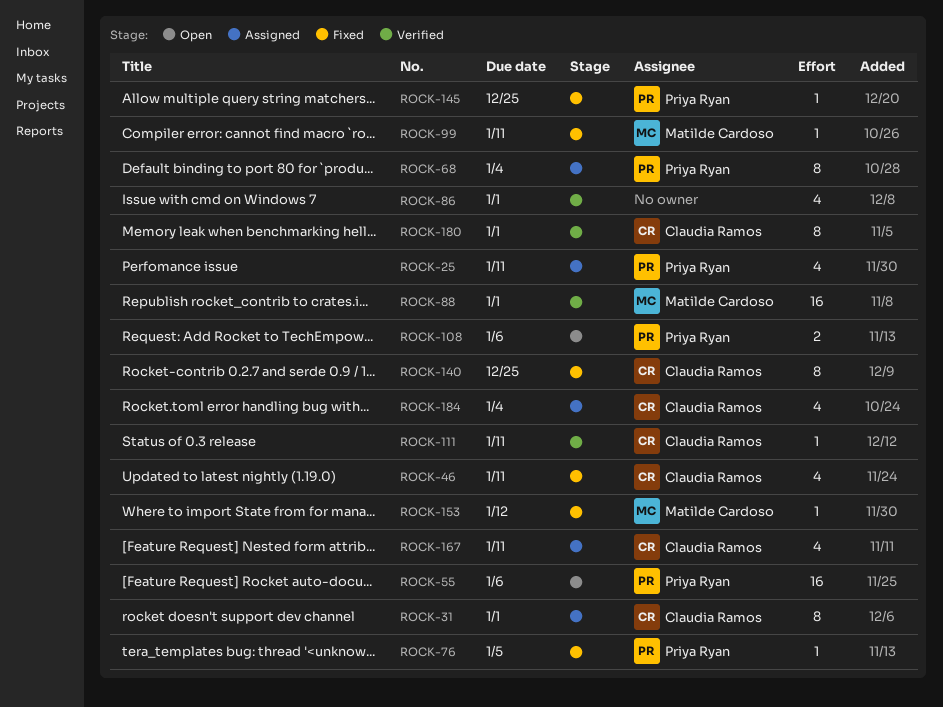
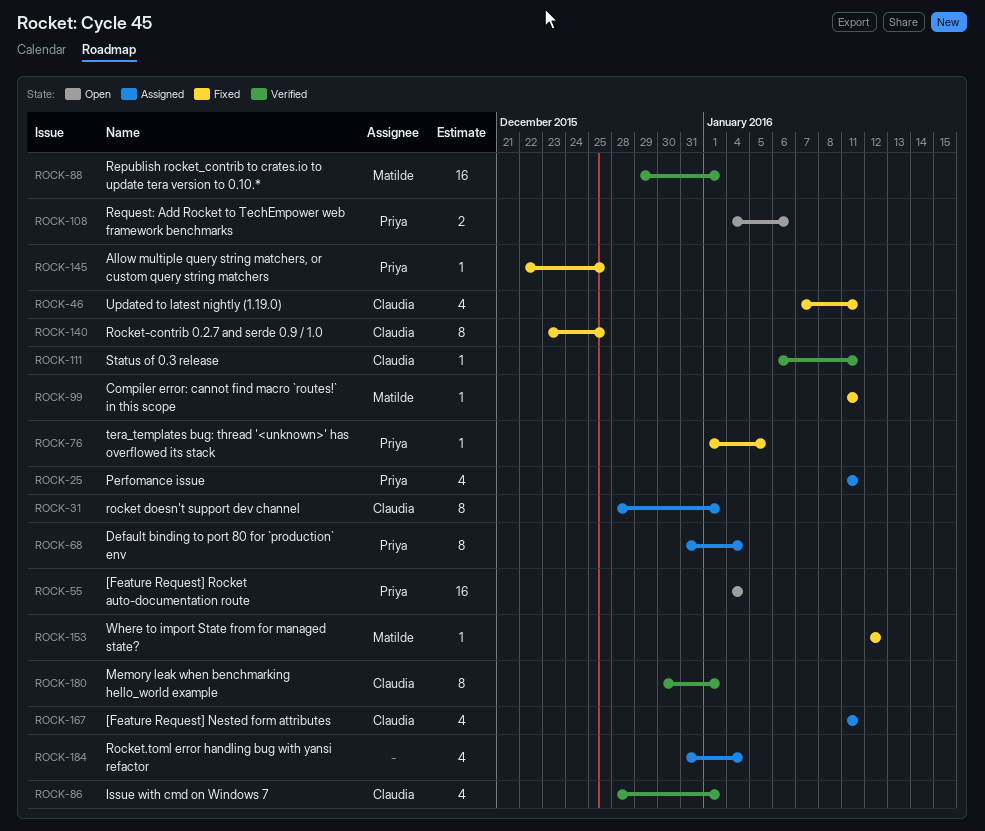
ROCK-55, due: Jan 6 -> Jan 4
ROCK-86, owner: none -> Claudia Ramos
ROCK-184, owner: Claudia Ramos -> none

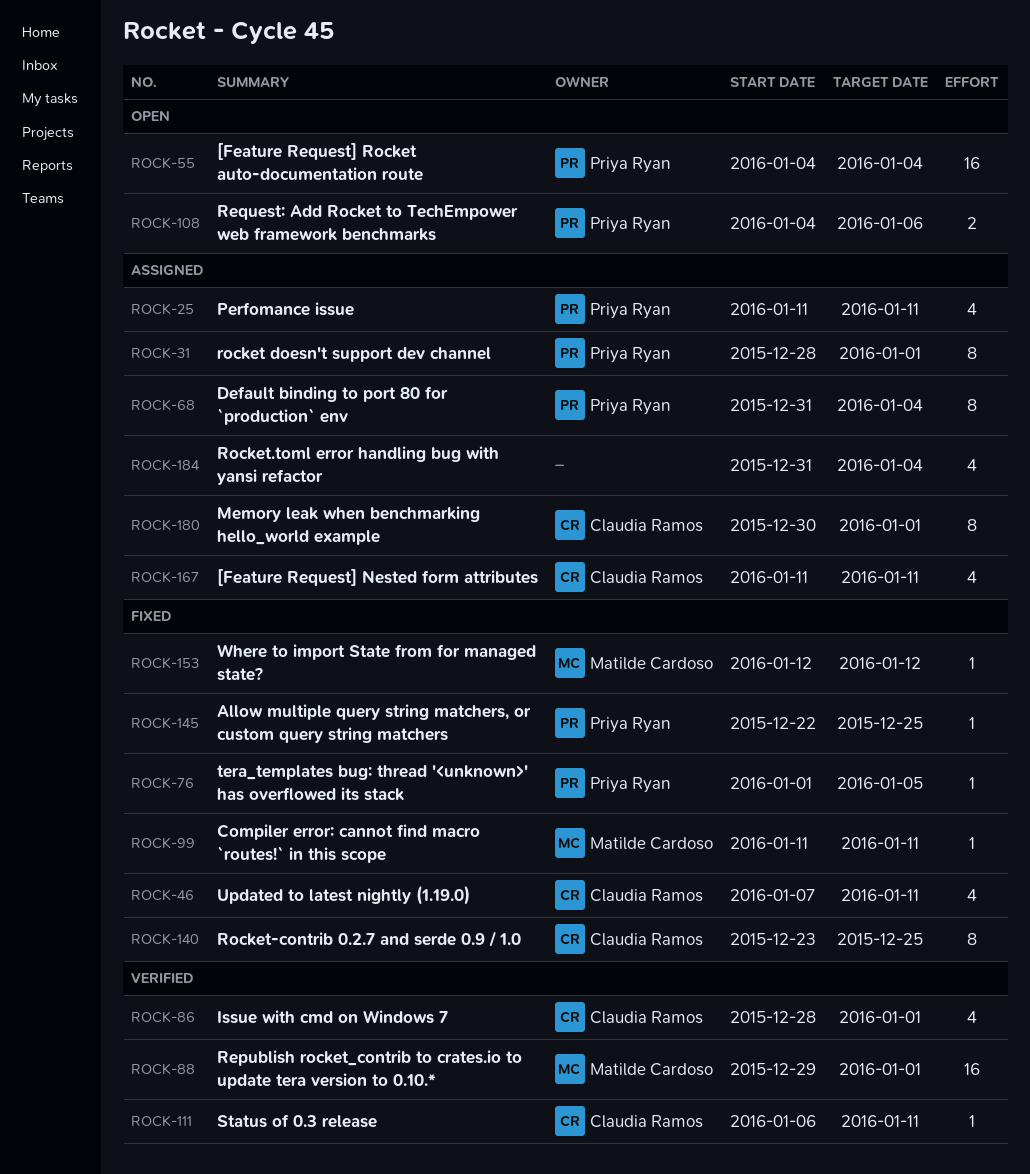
ROCK-31, owner: Claudia Ramos -> Priya Ryan
ROCK-180, status: Verified -> Assigned

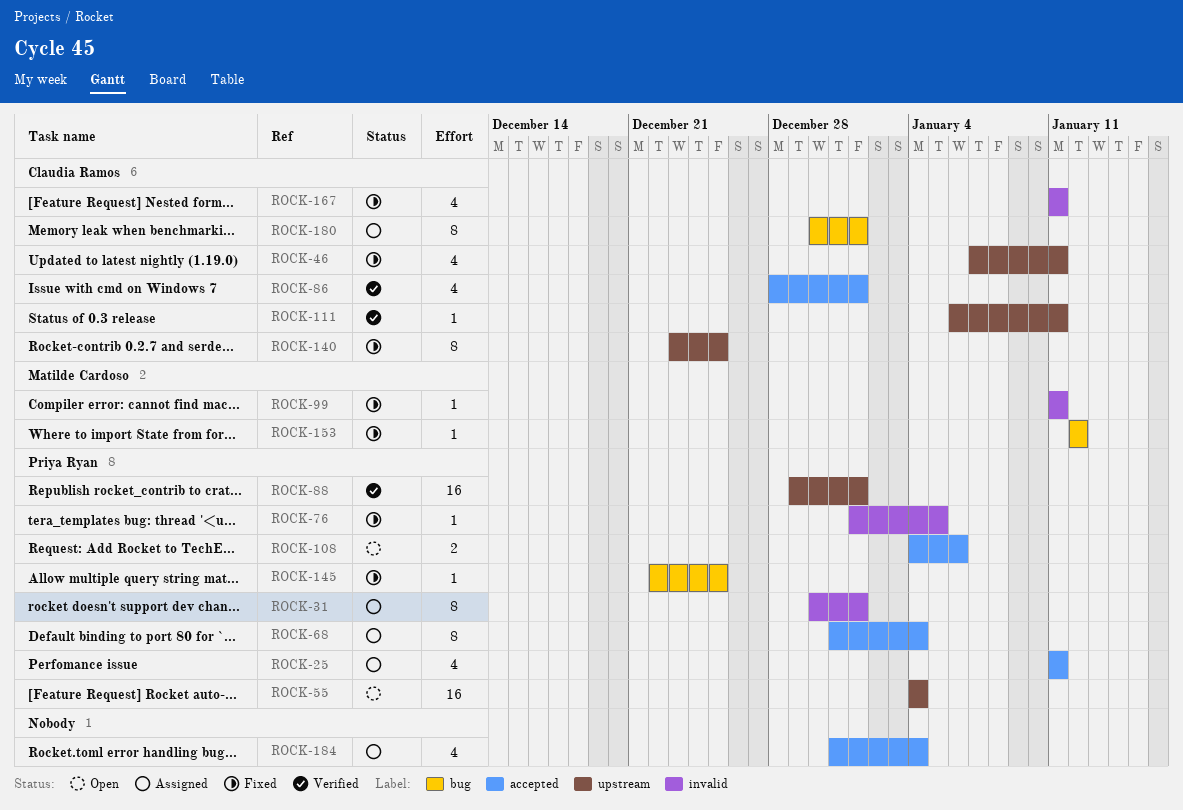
ROCK-31, start: Dec 28 -> Dec 30
ROCK-88, owner: Matilde Cardoso -> Priya Ryan
ROCK-167, status: Assigned -> Fixed

